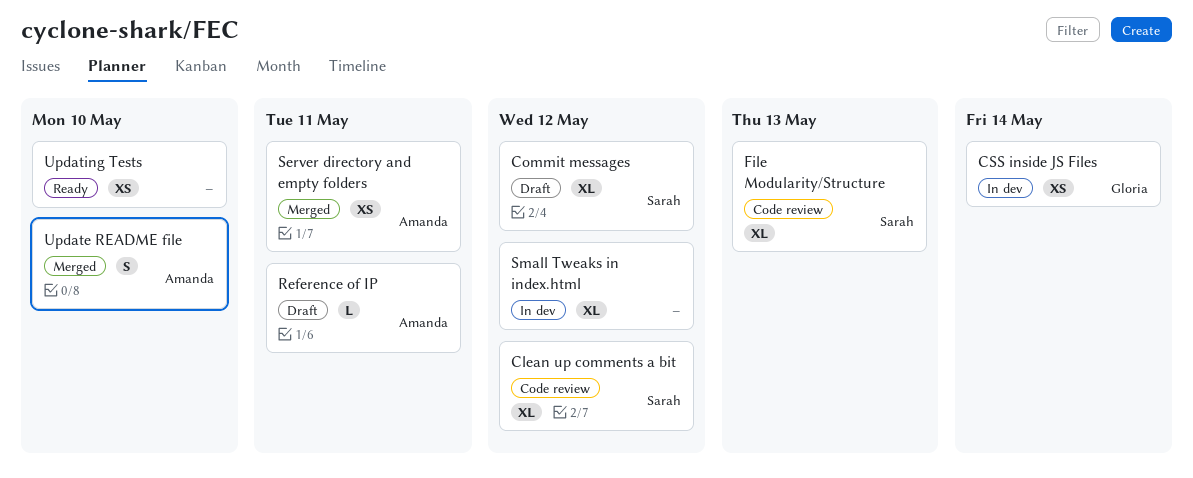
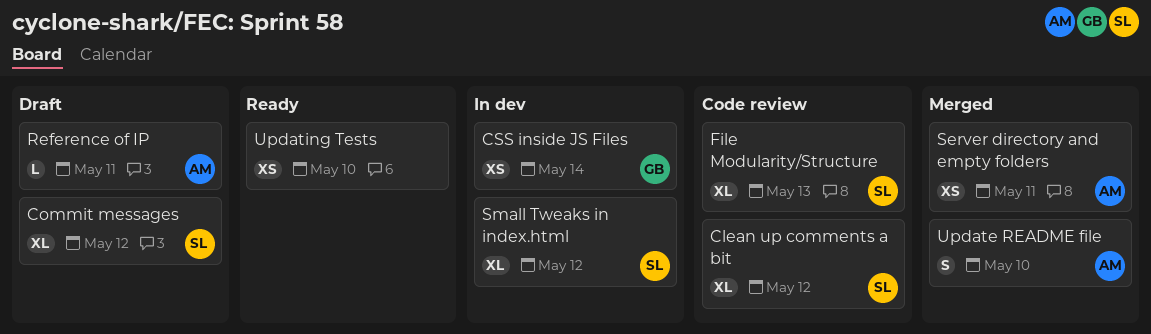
Small Tweaks in index.html, owner: none -> Sarah

